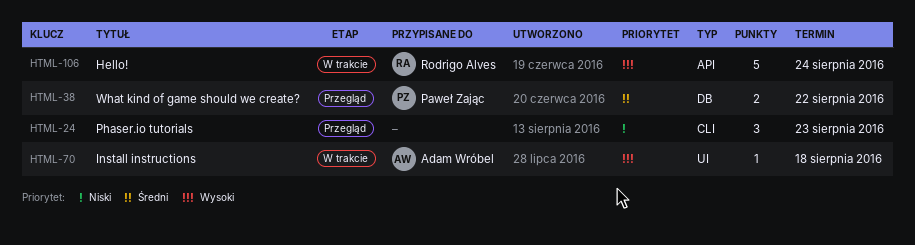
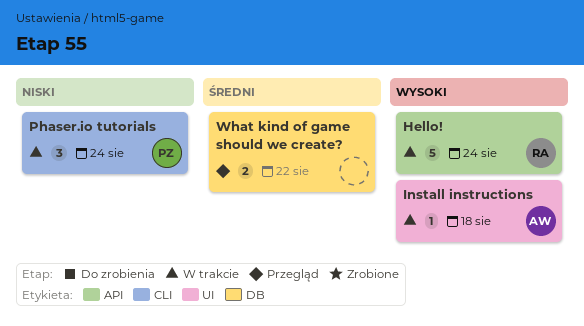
Phaser.io tutorials, status: Przegląd -> W trakcie
Phaser.io tutorials, owner: none -> Paweł Zając
Phaser.io tutorials, due: Aug 23 -> Aug 24
What kind of game should we create?, owner: Paweł Zając -> none

